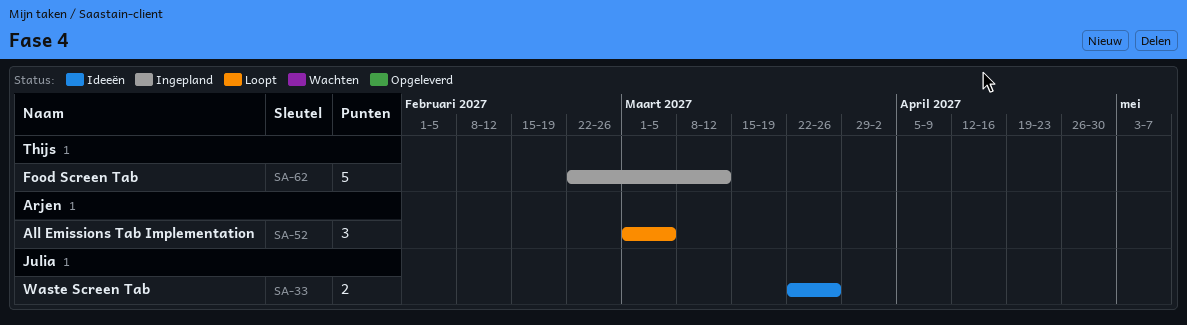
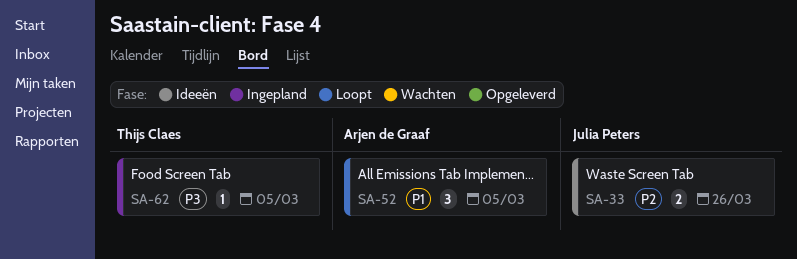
SA-62, estimate: 5 -> 1
SA-62, due: Mar 12 -> Mar 5

